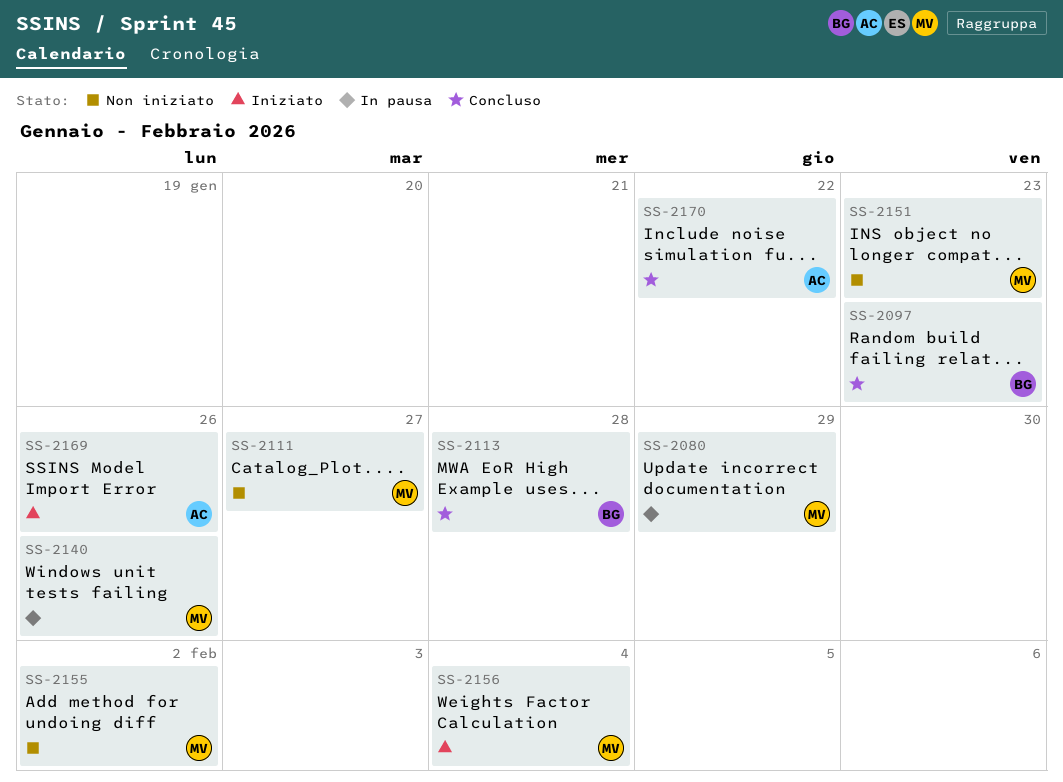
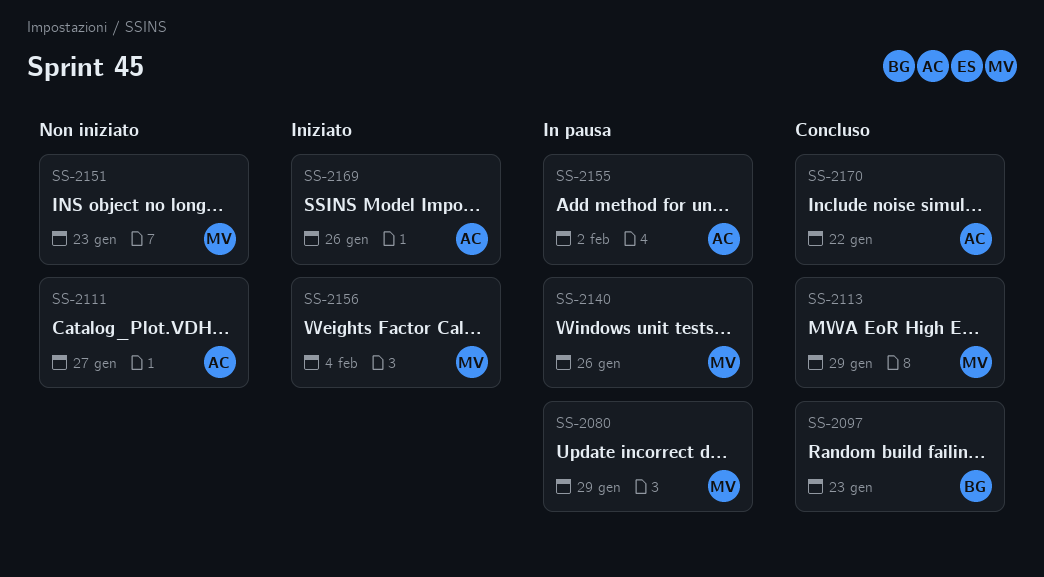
SS-2111, owner: MV -> AC
SS-2113, owner: BG -> MV
SS-2113, due: Jan 28 -> Jan 29
SS-2155, status: Non iniziato -> In pausa
SS-2155, owner: MV -> AC

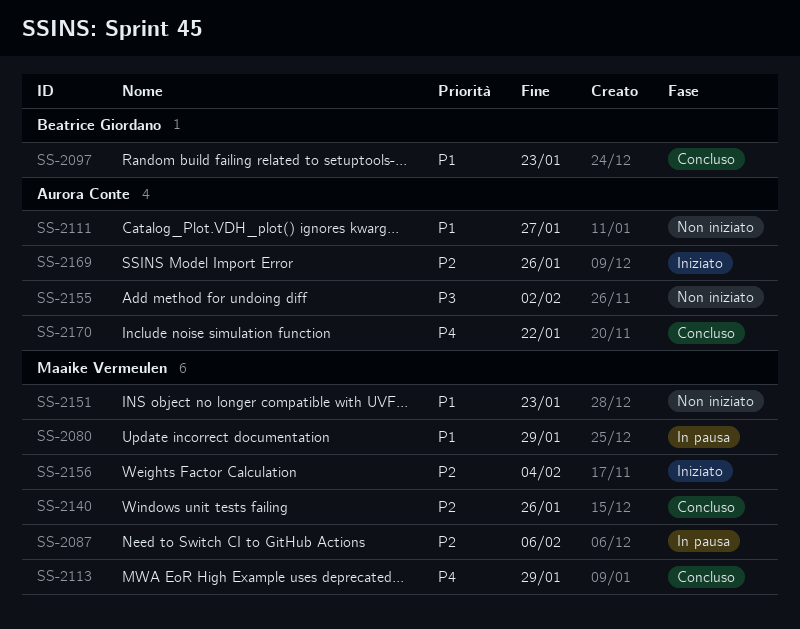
SS-2087: none -> present
SS-2140, status: In pausa -> Concluso
SS-2155, status: In pausa -> Non iniziato

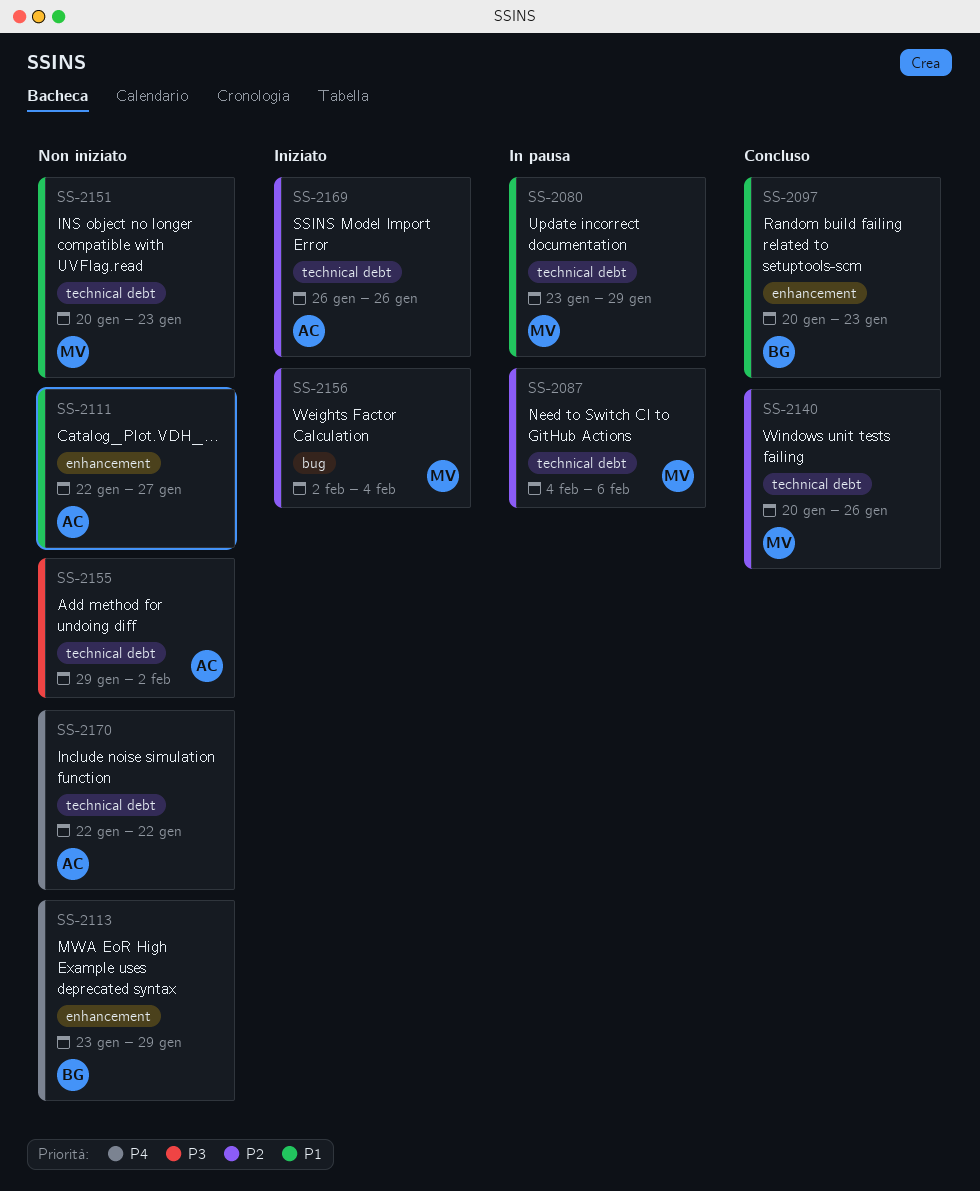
SS-2113, status: Concluso -> Non iniziato
SS-2113, owner: Maaike Vermeulen -> Beatrice Giordano
SS-2170, status: Concluso -> Non iniziato

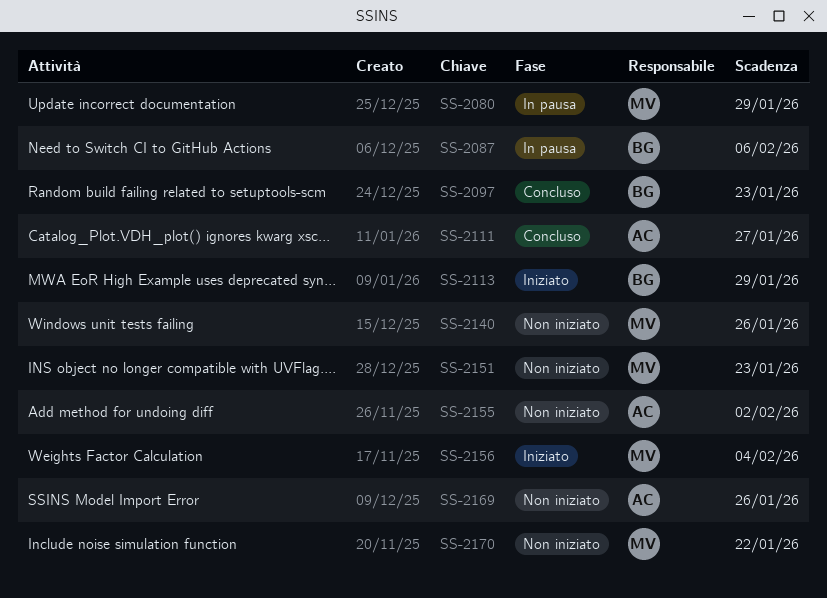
SS-2087, owner: MV -> BG
SS-2111, status: Non iniziato -> Concluso
SS-2113, status: Non iniziato -> Iniziato
SS-2140, status: Concluso -> Non iniziato
SS-2169, status: Iniziato -> Non iniziato
SS-2170, owner: AC -> MV

